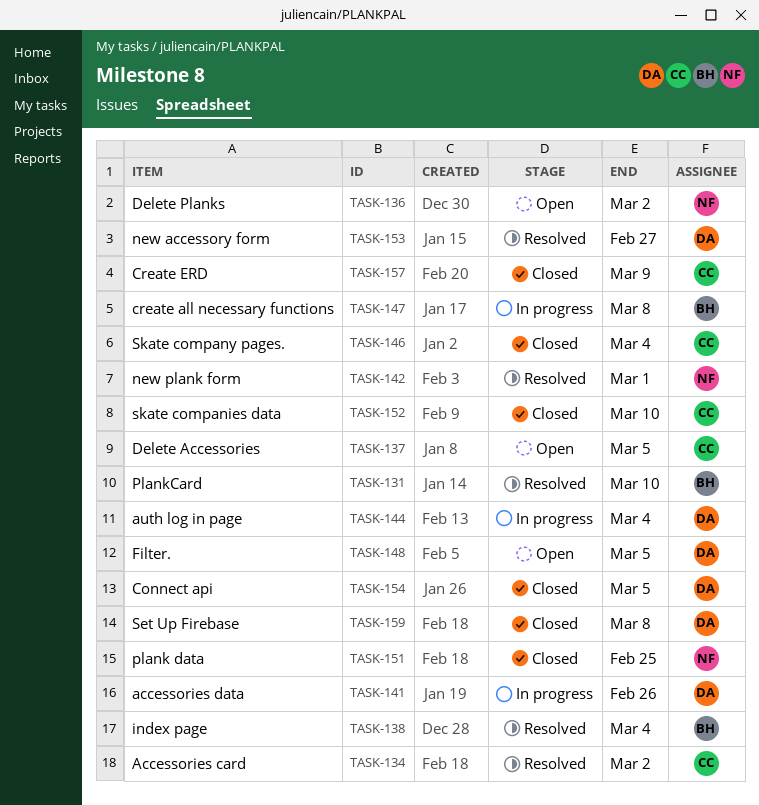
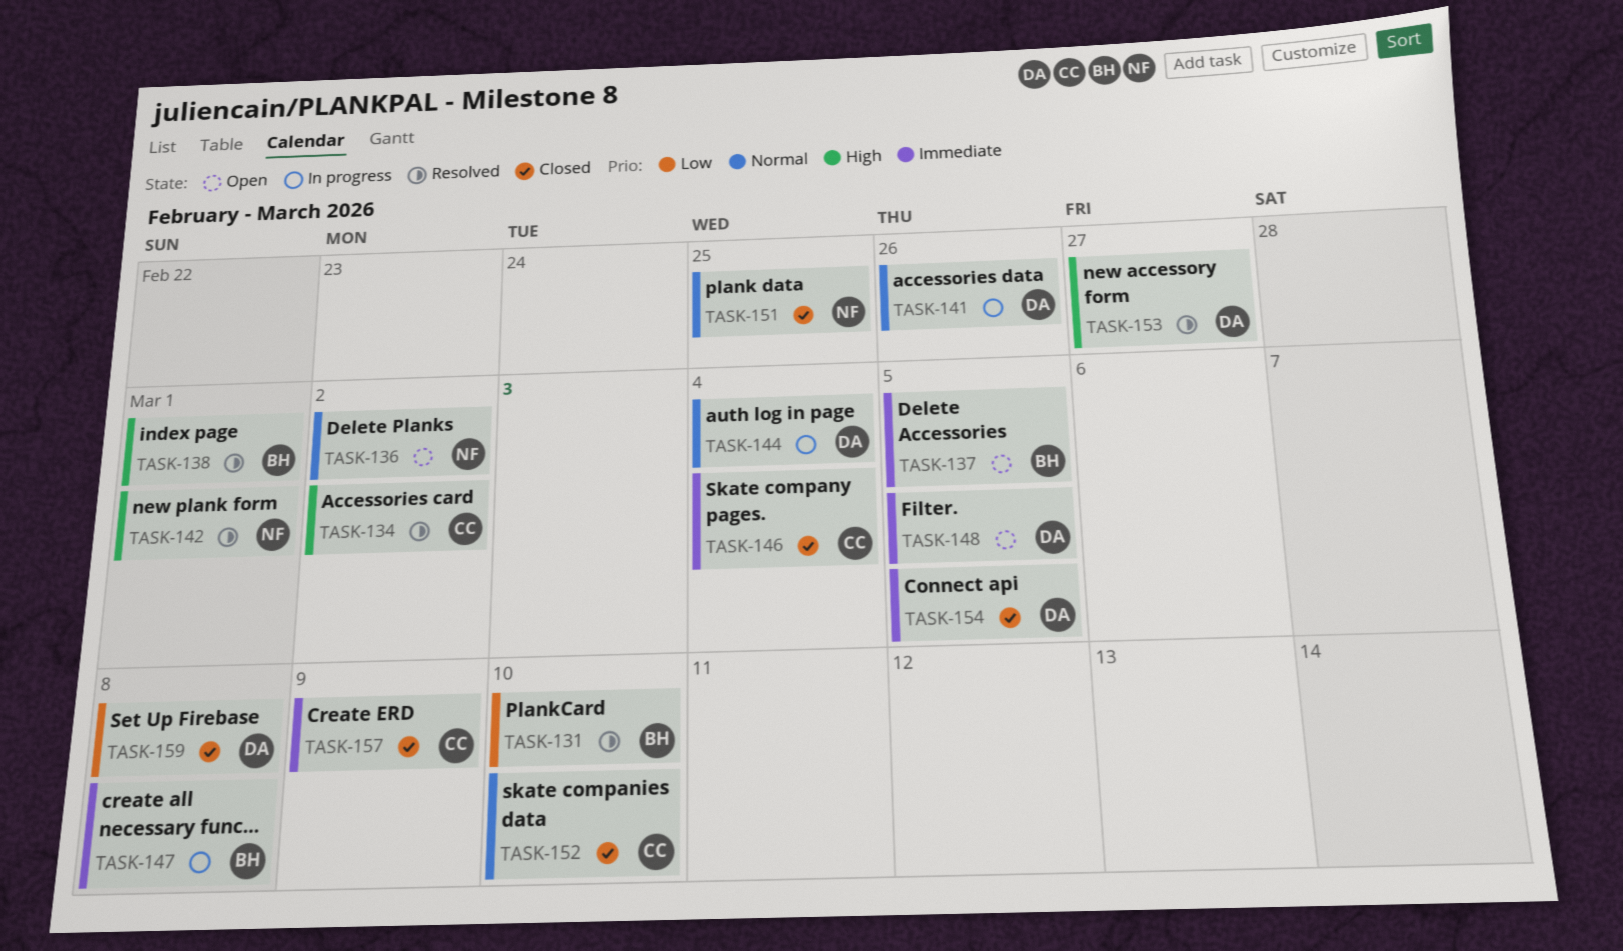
TASK-137, owner: CC -> BH
TASK-138, due: Mar 4 -> Mar 1

